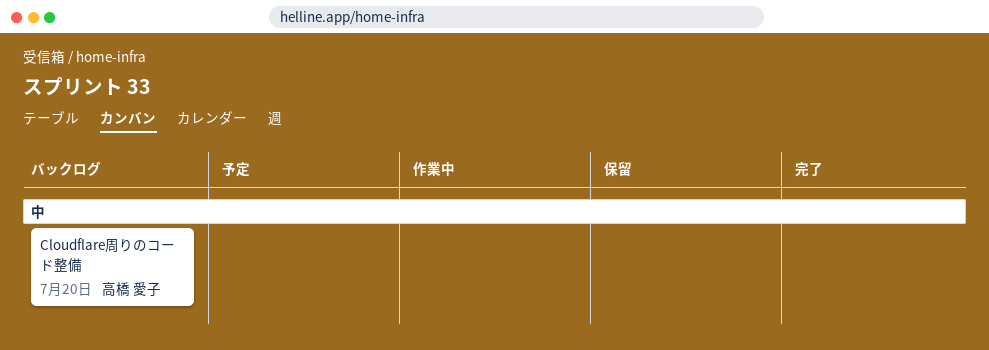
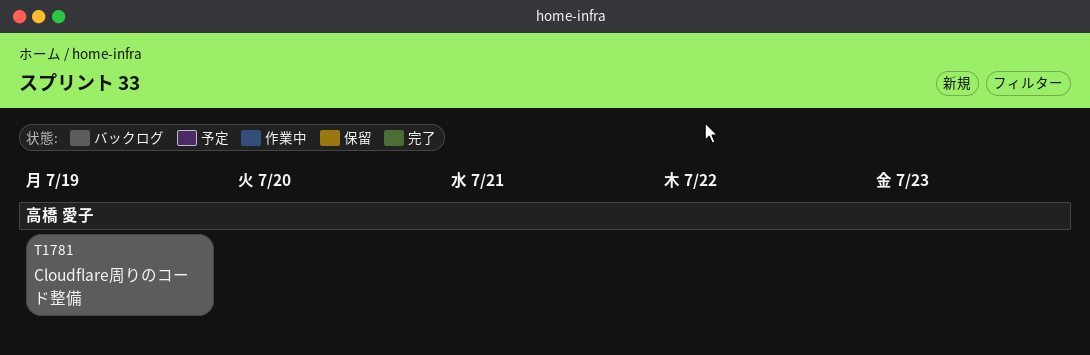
Cloudflare周りのコード整備, due: Jul 20 -> Jul 19

